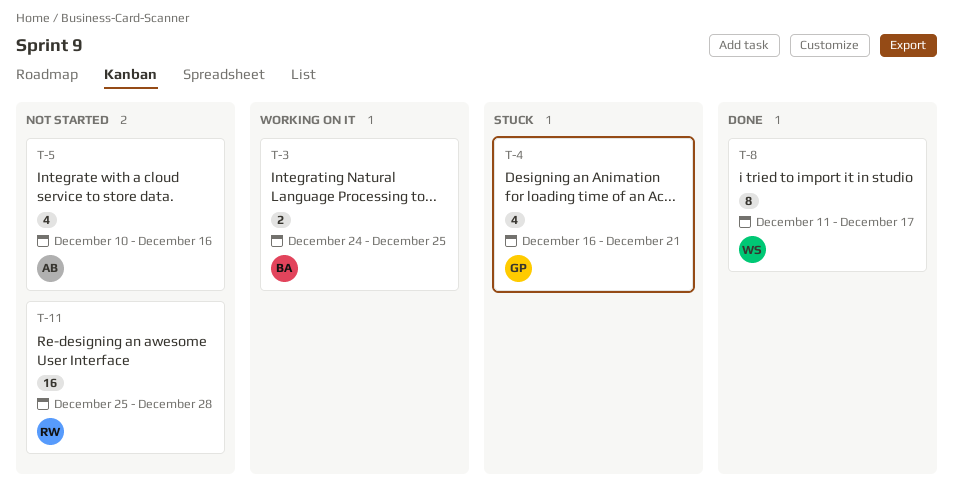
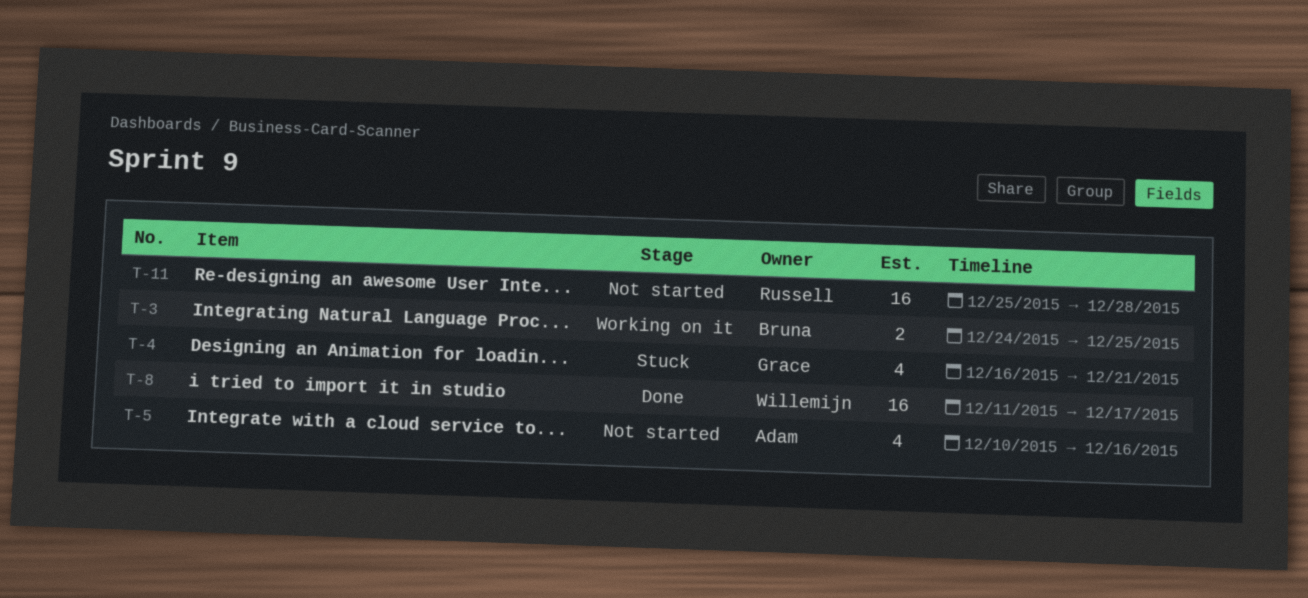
T-8, estimate: 8 -> 16

